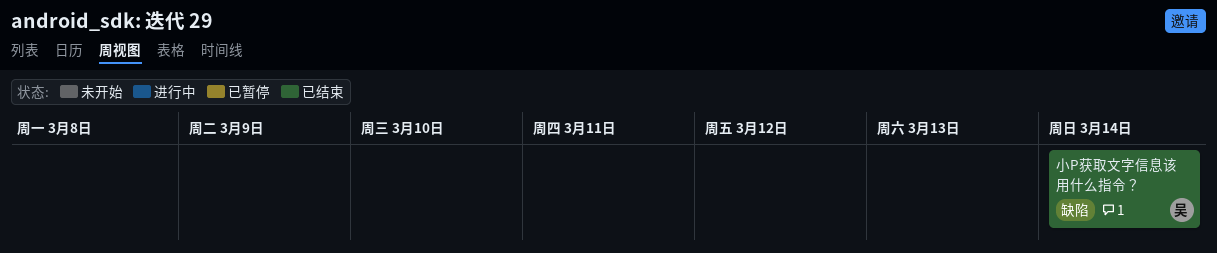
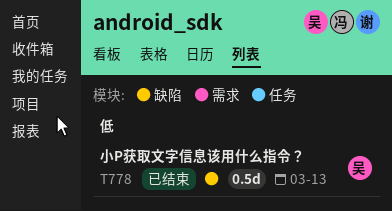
小P获取文字信息该用什么指令？, due: Mar 14 -> Mar 13

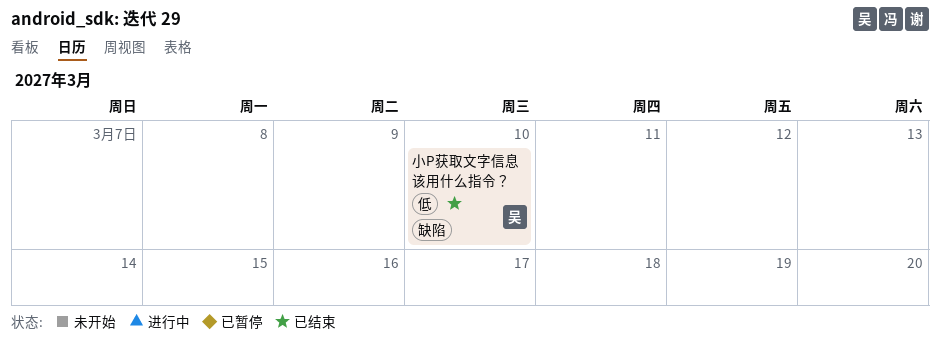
小P获取文字信息该用什么指令？, due: Mar 13 -> Mar 10

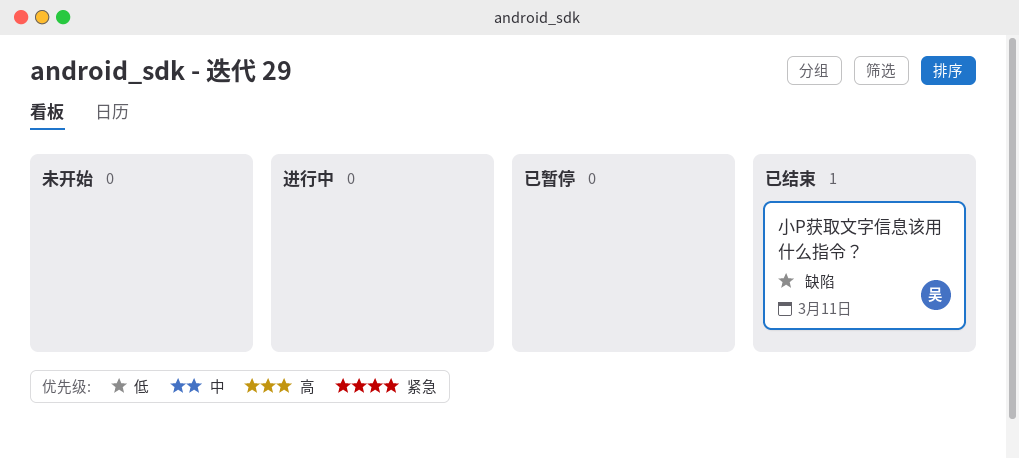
小P获取文字信息该用什么指令？, due: Mar 10 -> Mar 11

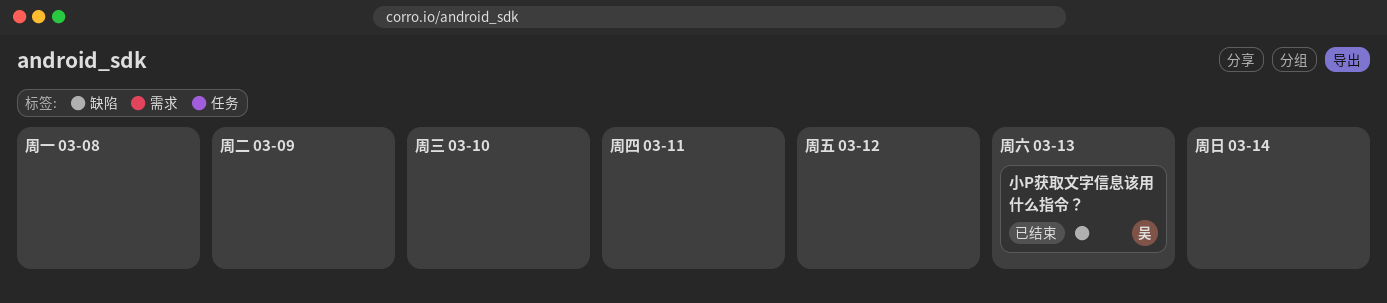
小P获取文字信息该用什么指令？, due: Mar 11 -> Mar 13

